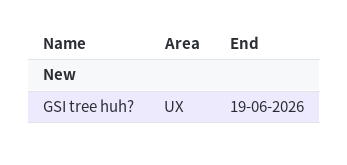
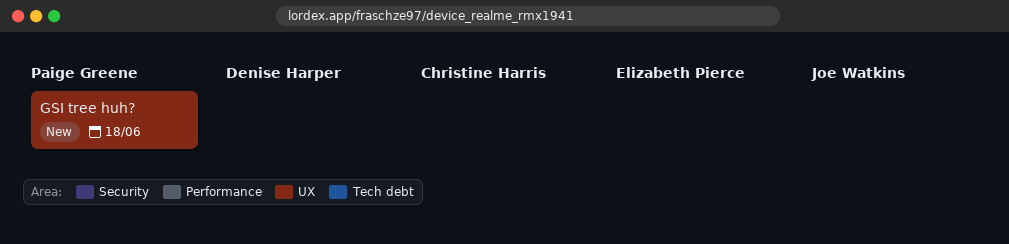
GSI tree huh?, due: Jun 19 -> Jun 18

